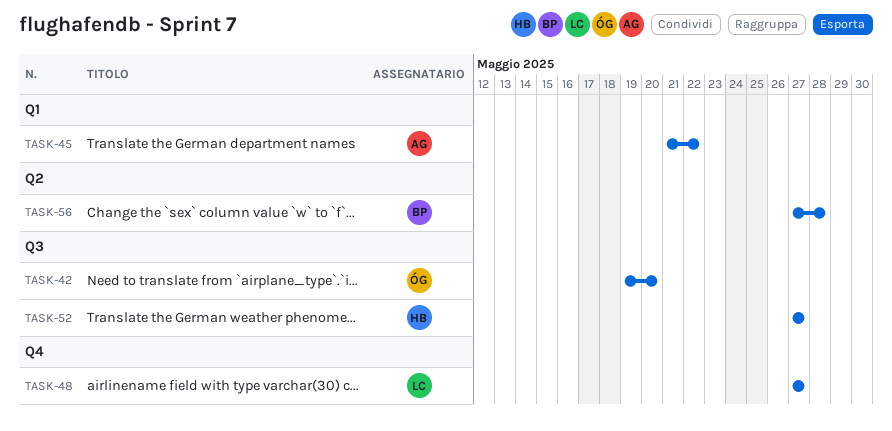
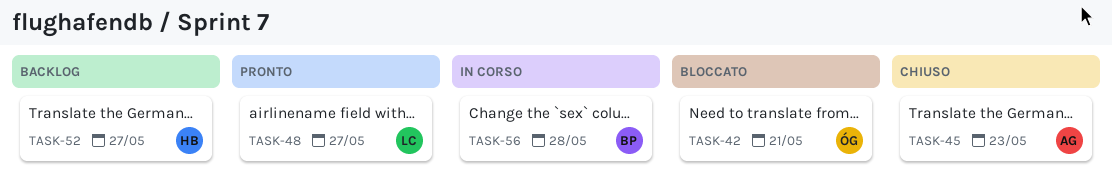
TASK-42, due: May 20 -> May 21
TASK-45, due: May 22 -> May 23

